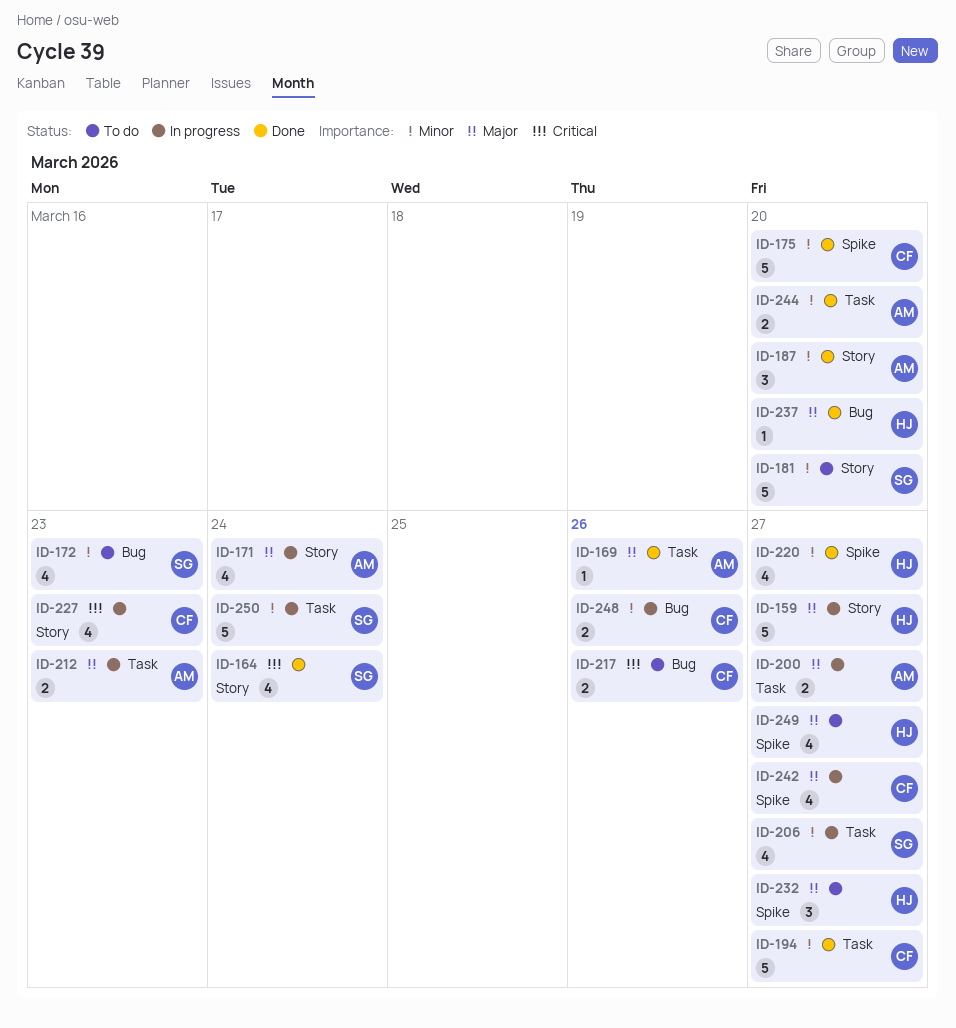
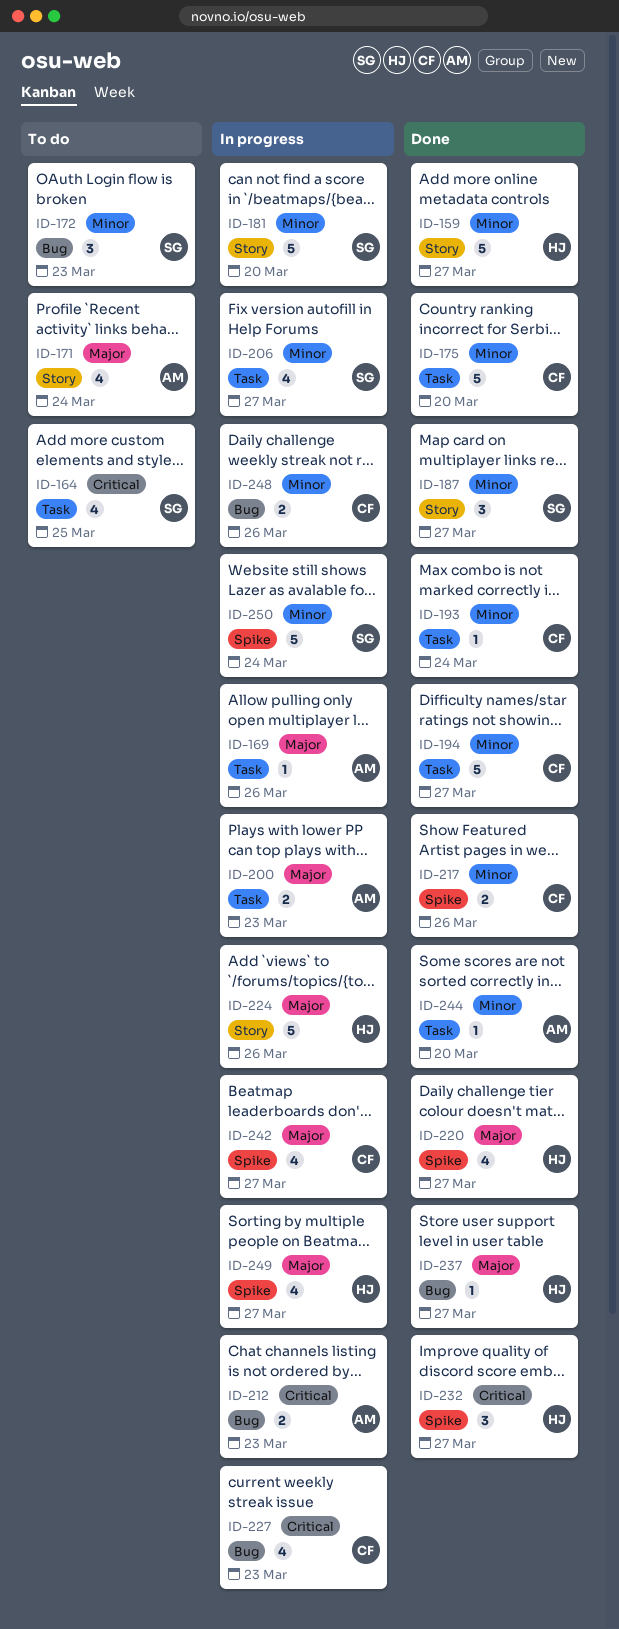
ID-159, status: In progress -> Done
ID-159, priority: Major -> Minor
ID-164, status: Done -> To do
ID-164, label: Story -> Task
ID-164, due: Mar 24 -> Mar 25
ID-169, status: Done -> In progress
ID-171, status: In progress -> To do
ID-172, estimate: 4 -> 3
ID-175, label: Spike -> Task
ID-181, status: To do -> In progress
ID-187, owner: AM -> SG
ID-187, due: Mar 20 -> Mar 27
ID-193: none -> present
ID-200, due: Mar 27 -> Mar 23
ID-212, priority: Major -> Critical
ID-212, label: Task -> Bug
ID-217, status: To do -> Done
ID-217, priority: Critical -> Minor
ID-217, label: Bug -> Spike
ID-220, priority: Minor -> Major
ID-224: none -> present
ID-227, label: Story -> Bug
ID-232, status: To do -> Done
ID-232, priority: Major -> Critical
ID-237, due: Mar 20 -> Mar 27
ID-244, estimate: 2 -> 1
ID-249, status: To do -> In progress
ID-250, label: Task -> Spike

